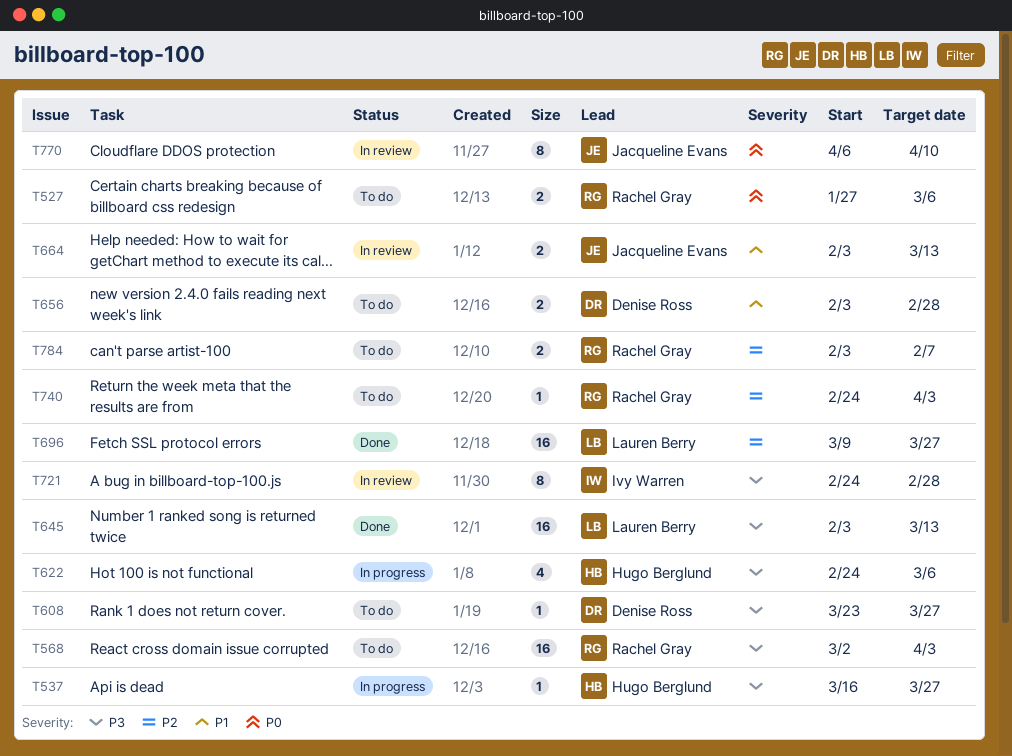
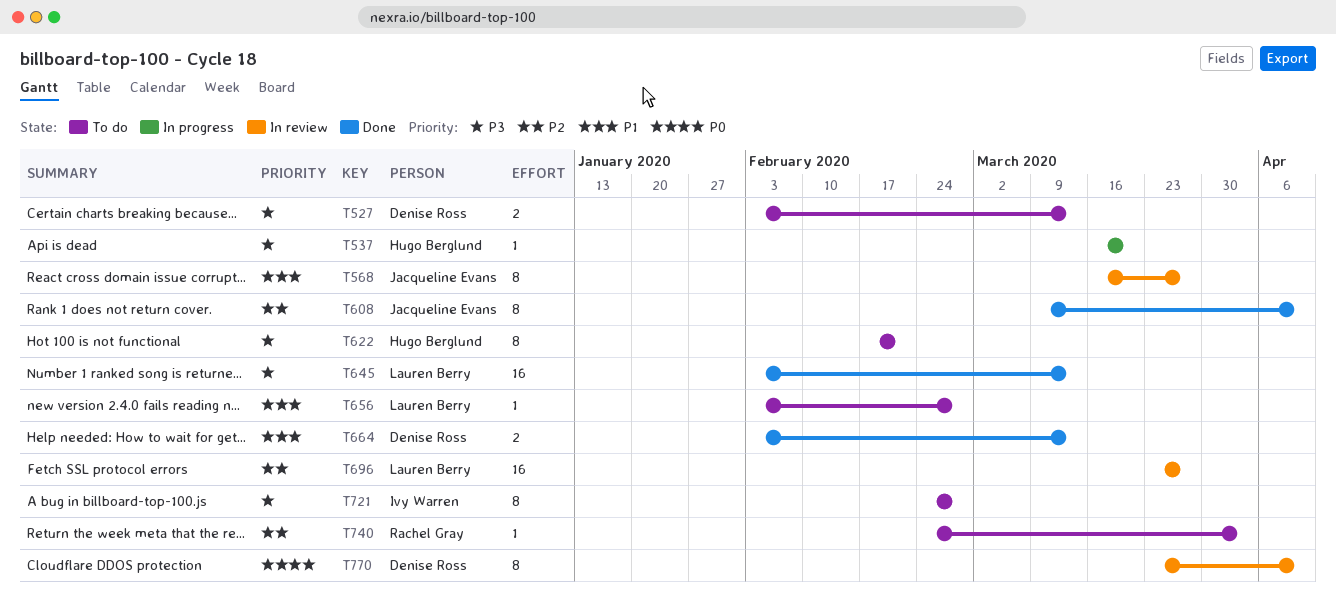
T527, owner: Rachel Gray -> Denise Ross
T527, priority: P0 -> P3
T527, start: Jan 27 -> Feb 3
T527, due: Mar 6 -> Mar 13
T537, due: Mar 27 -> Mar 20
T568, status: To do -> In review
T568, owner: Rachel Gray -> Jacqueline Evans
T568, priority: P3 -> P1
T568, estimate: 16 -> 8
T568, start: Mar 2 -> Mar 16
T568, due: Apr 3 -> Mar 27
T608, status: To do -> Done
T608, owner: Denise Ross -> Jacqueline Evans
T608, priority: P3 -> P2
T608, estimate: 1 -> 8
T608, start: Mar 23 -> Mar 9
T608, due: Mar 27 -> Apr 10
T622, status: In progress -> To do
T622, estimate: 4 -> 8
T622, start: Feb 24 -> Feb 17
T622, due: Mar 6 -> Feb 21
T656, owner: Denise Ross -> Lauren Berry
T656, estimate: 2 -> 1
T664, status: In review -> Done
T664, owner: Jacqueline Evans -> Denise Ross
T696, status: Done -> In review
T696, start: Mar 9 -> Mar 23
T721, status: In review -> To do
T770, owner: Jacqueline Evans -> Denise Ross
T770, start: Apr 6 -> Mar 23
T784: present -> none

